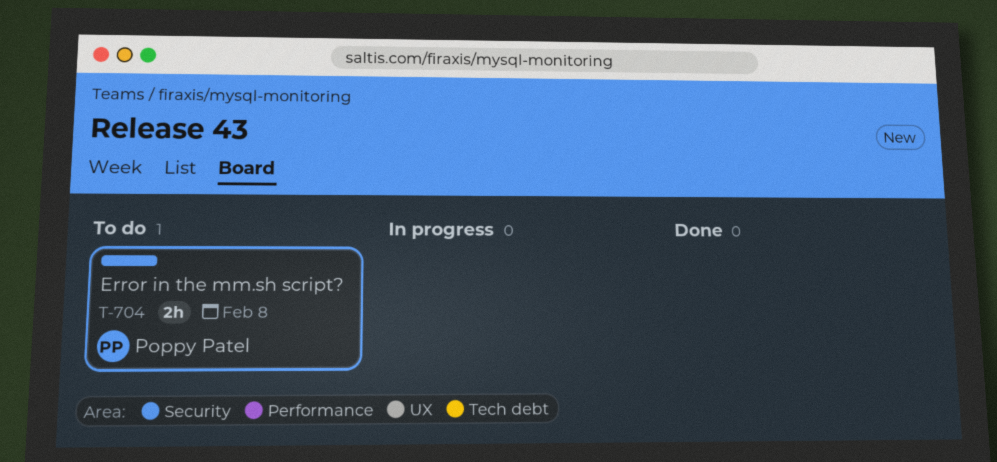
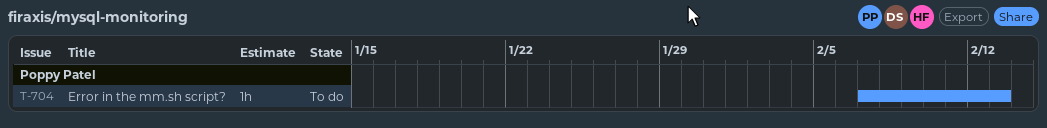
T-704, estimate: 2h -> 1h
T-704, due: Feb 8 -> Feb 13

